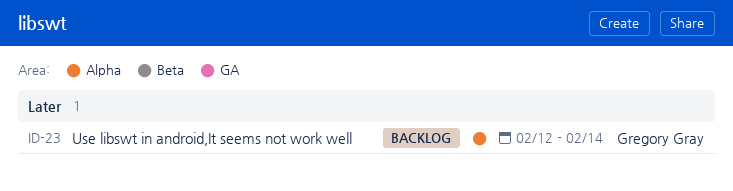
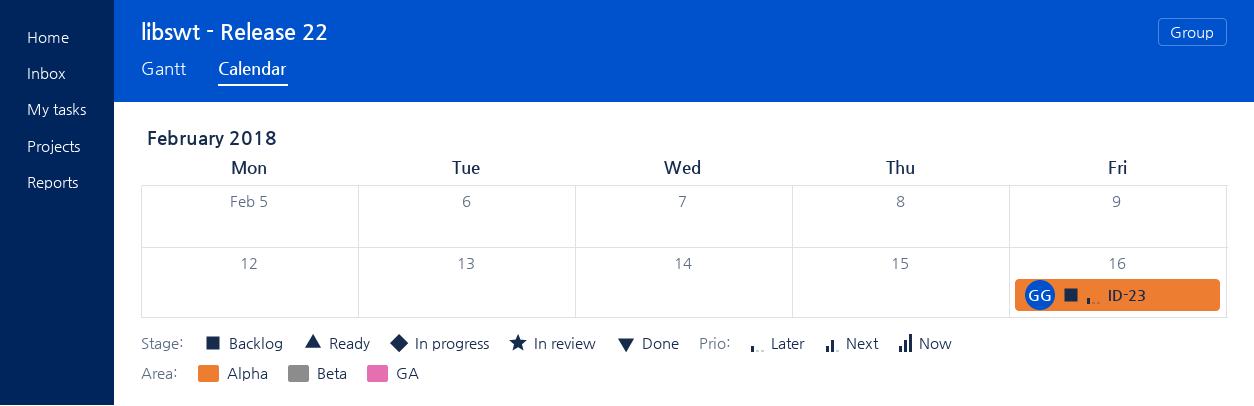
ID-23, start: Feb 12 -> Feb 16
ID-23, due: Feb 14 -> Feb 16

